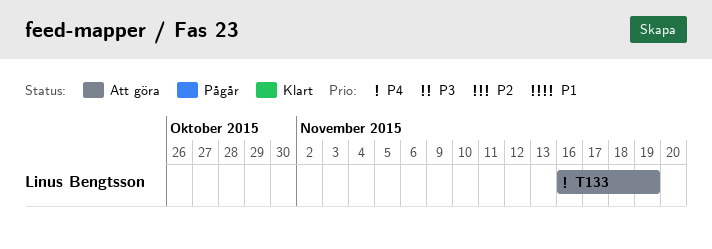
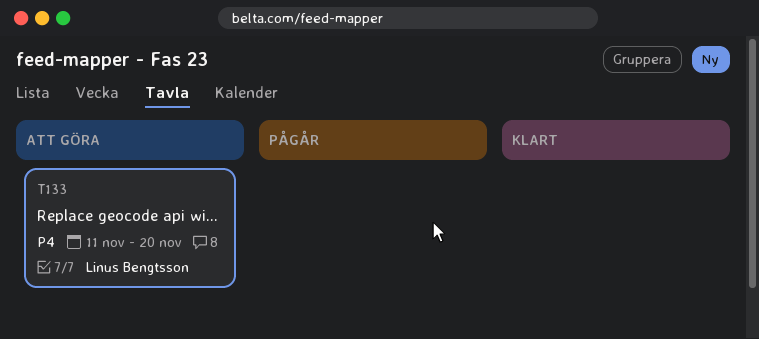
T133, start: Nov 16 -> Nov 11
T133, due: Nov 19 -> Nov 20

